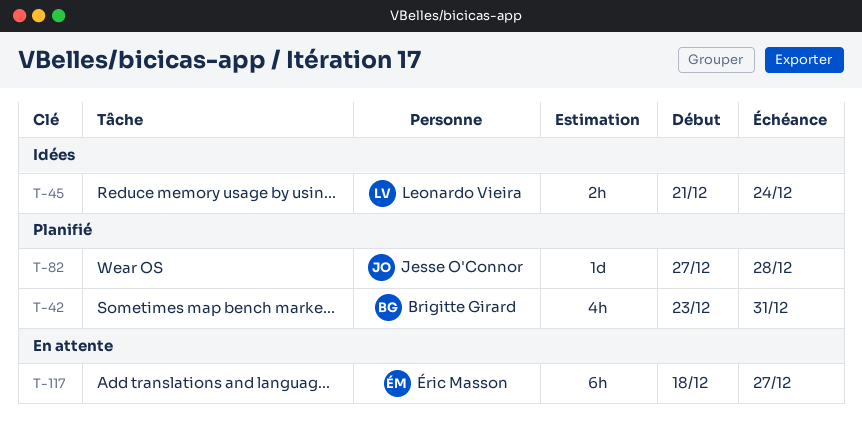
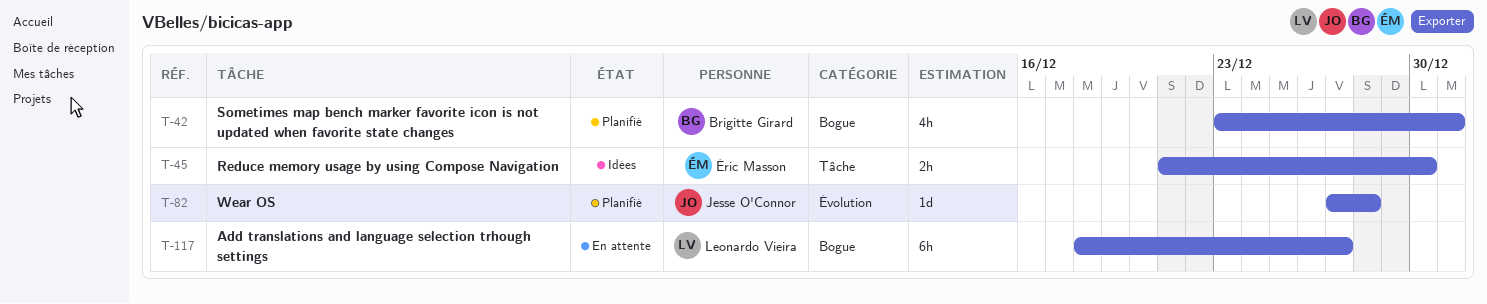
T-45, owner: Leonardo Vieira -> Éric Masson
T-45, due: Dec 24 -> Dec 30
T-117, owner: Éric Masson -> Leonardo Vieira

